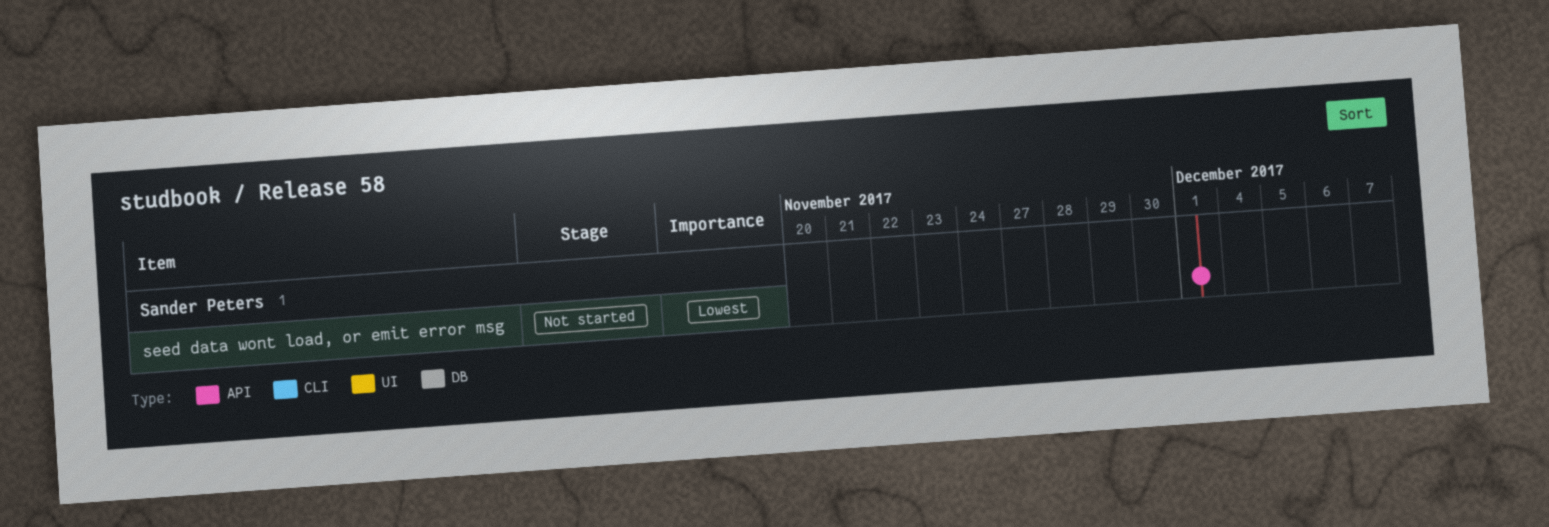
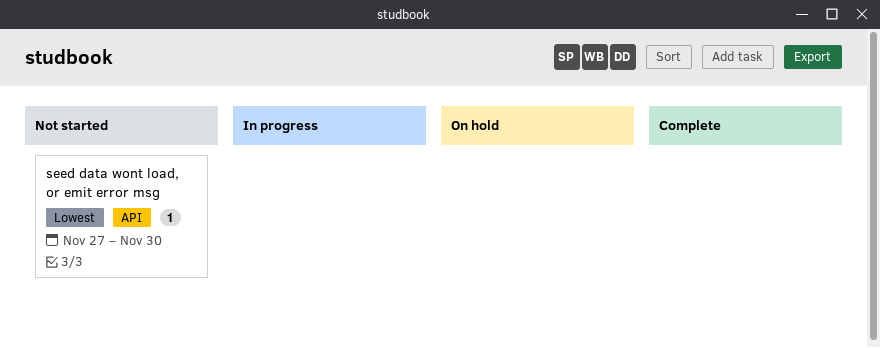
seed data wont load, or emit error msg, start: Dec 1 -> Nov 27
seed data wont load, or emit error msg, due: Dec 1 -> Nov 30

